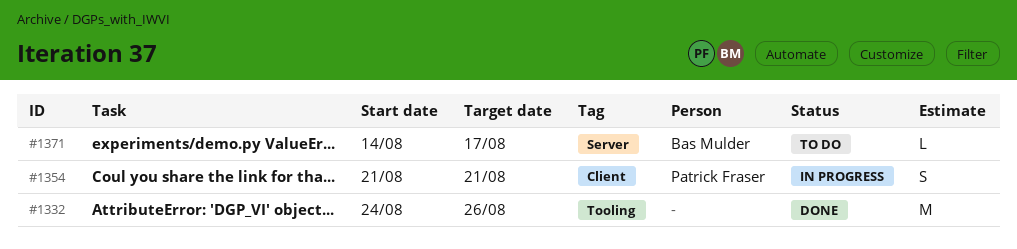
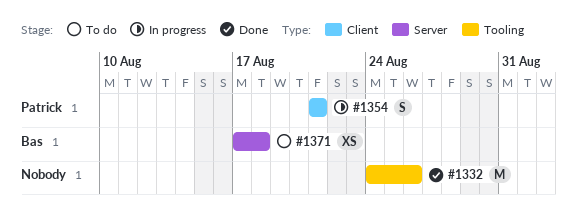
#1371, estimate: L -> XS
#1371, start: Aug 14 -> Aug 17
#1371, due: Aug 17 -> Aug 18

